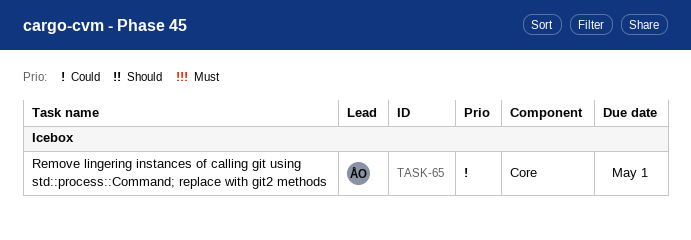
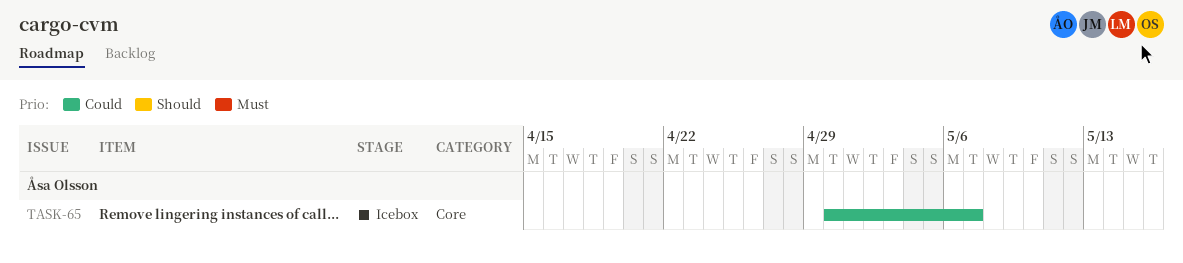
TASK-65, due: May 1 -> May 7

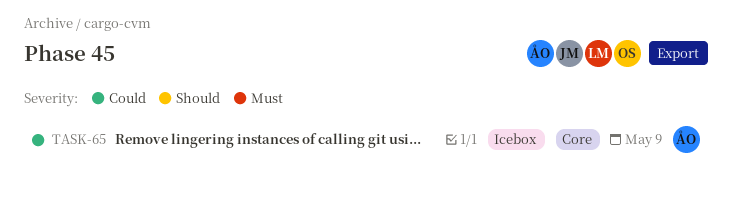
TASK-65, due: May 7 -> May 9

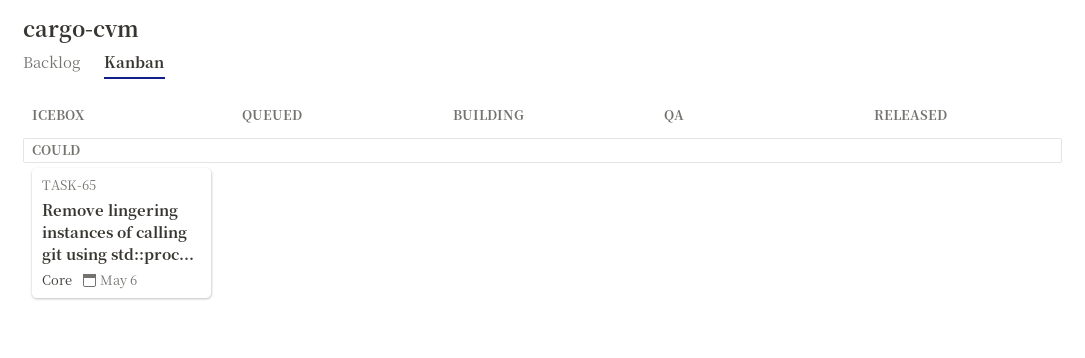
TASK-65, due: May 9 -> May 6

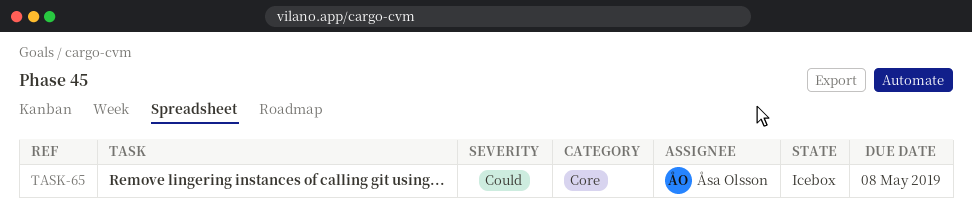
TASK-65, due: May 6 -> May 8

